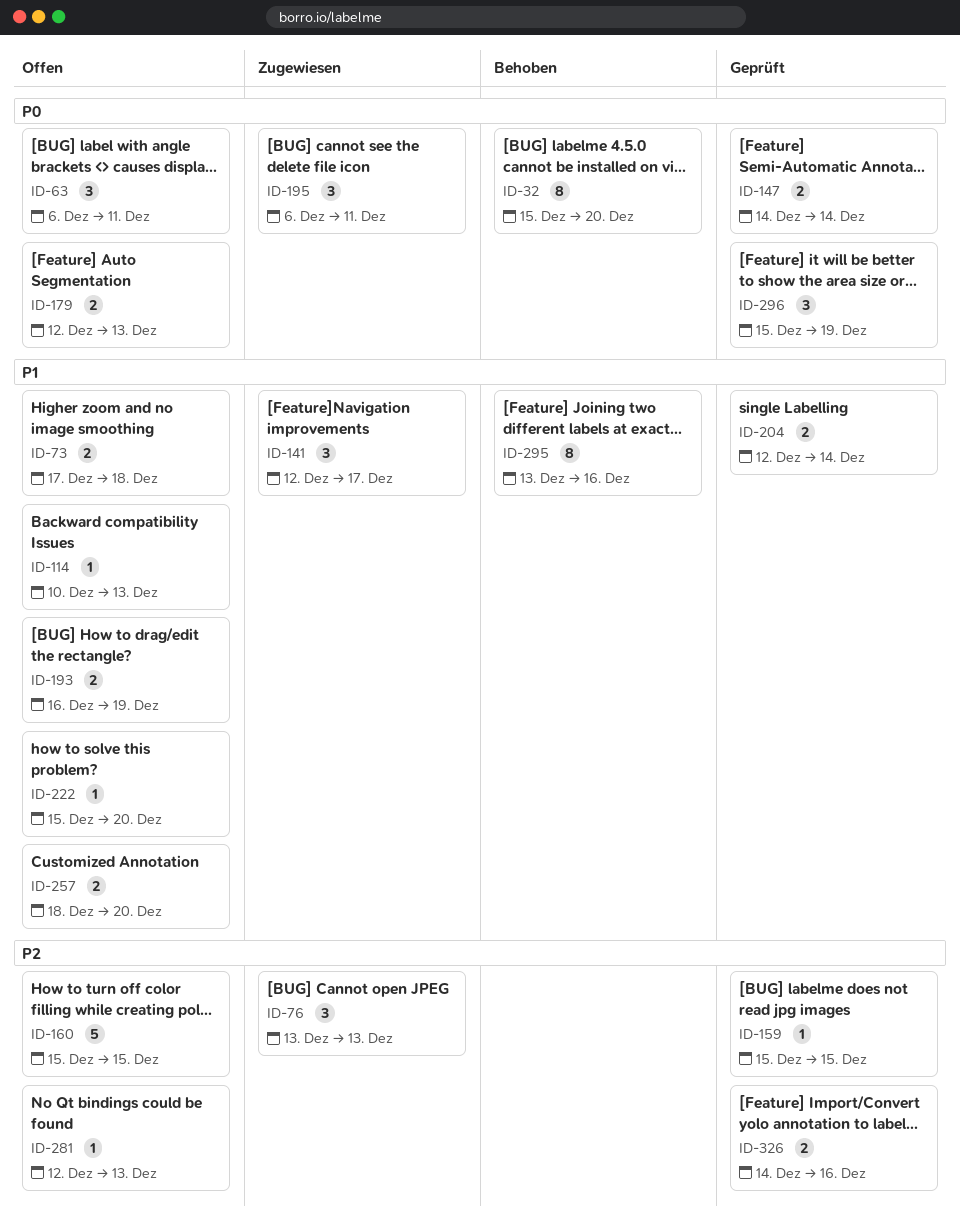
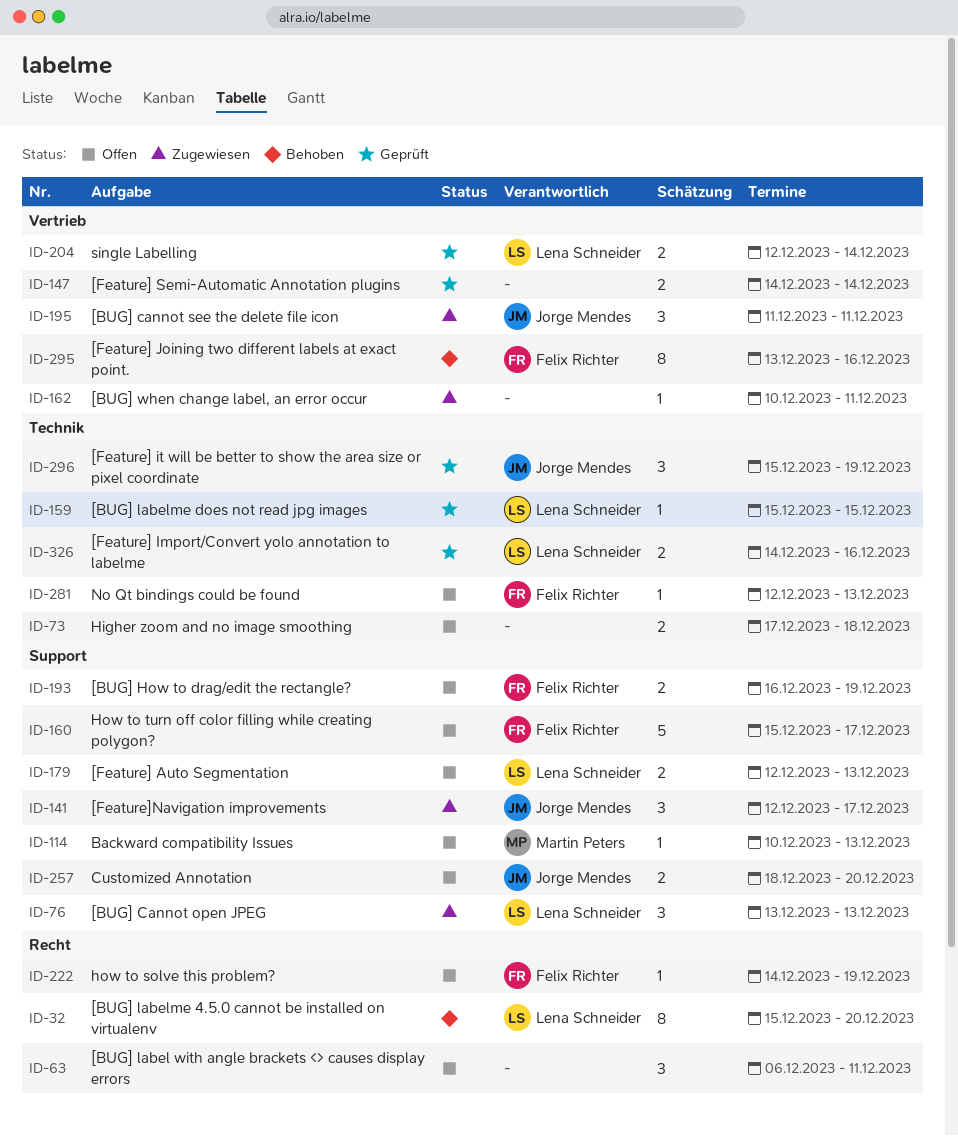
ID-160, due: Dec 15 -> Dec 17
ID-162: none -> present
ID-195, start: Dec 6 -> Dec 11
ID-222, start: Dec 15 -> Dec 14
ID-222, due: Dec 20 -> Dec 19

